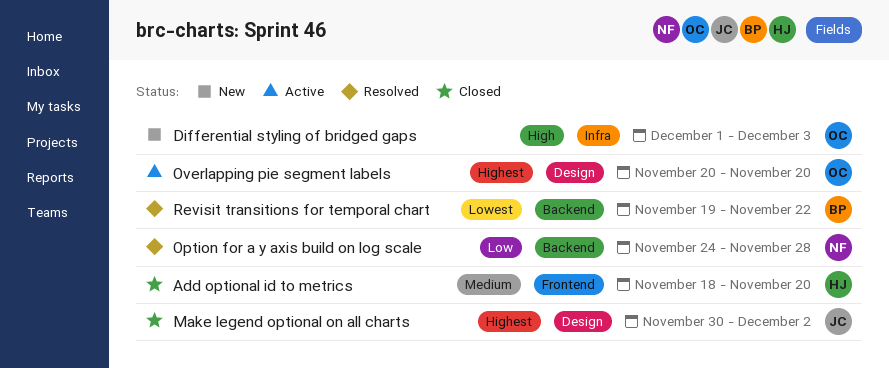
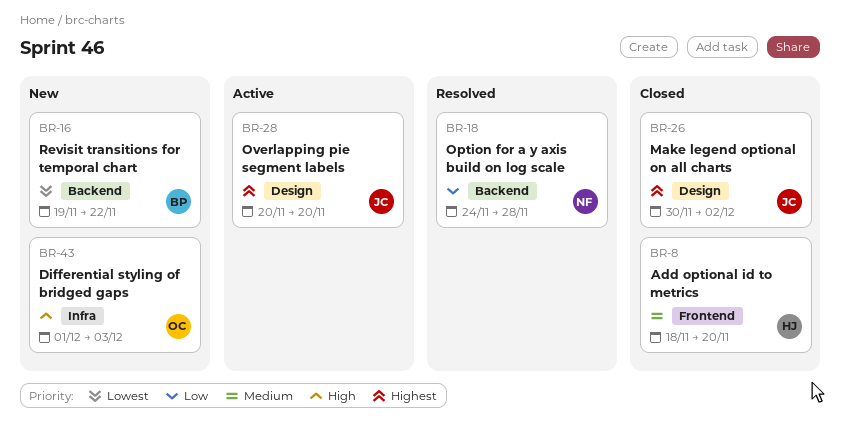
Overlapping pie segment labels, owner: OC -> JC
Revisit transitions for temporal chart, status: Resolved -> New

